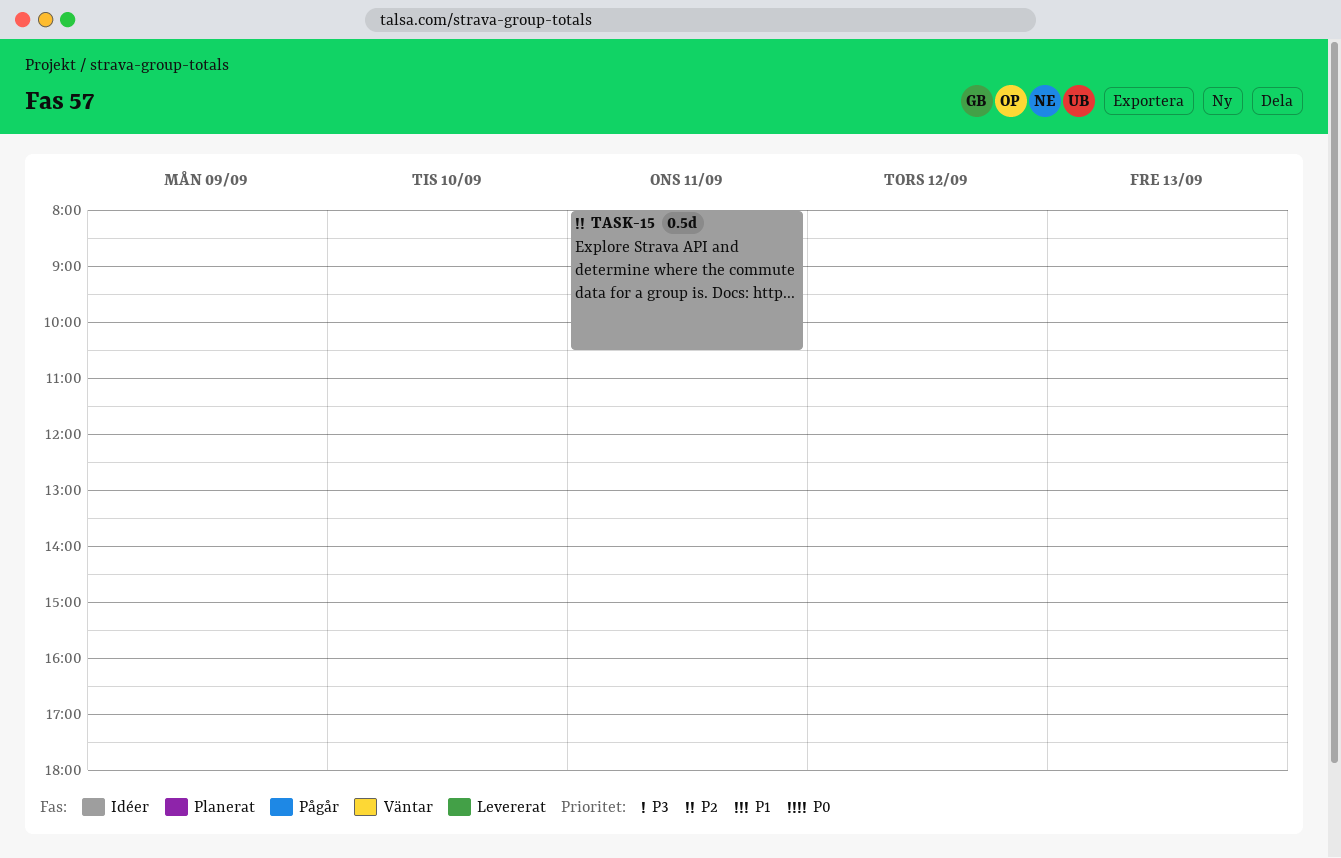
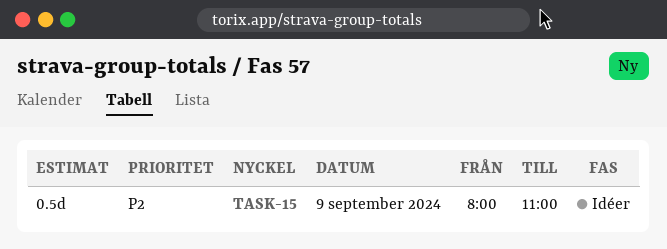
TASK-15, day: Sep 11 -> Sep 9
TASK-15, ends: 10:30 -> 11:00

